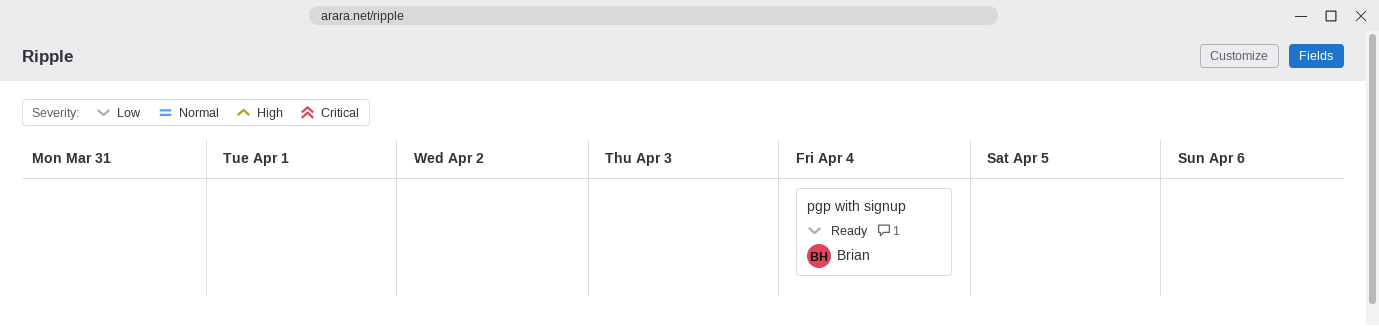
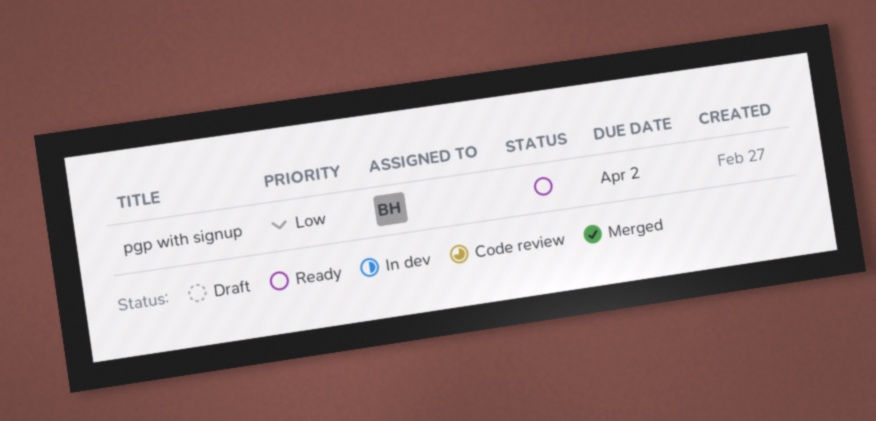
pgp with signup, due: Apr 4 -> Apr 2

